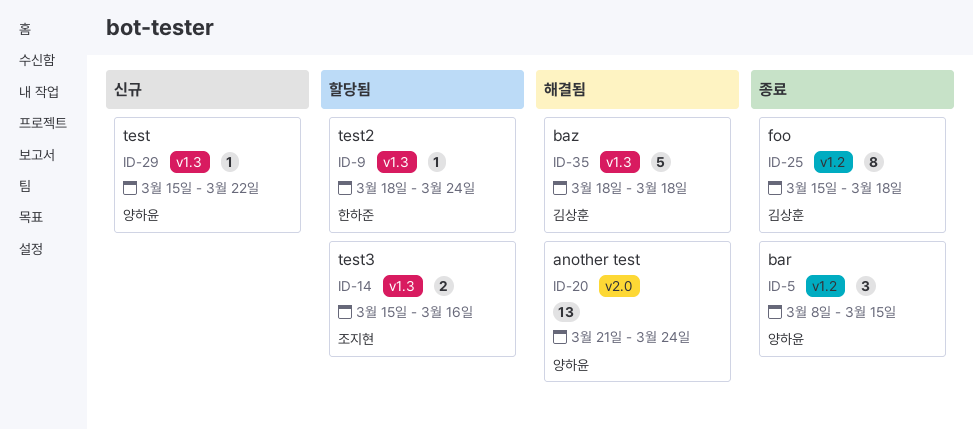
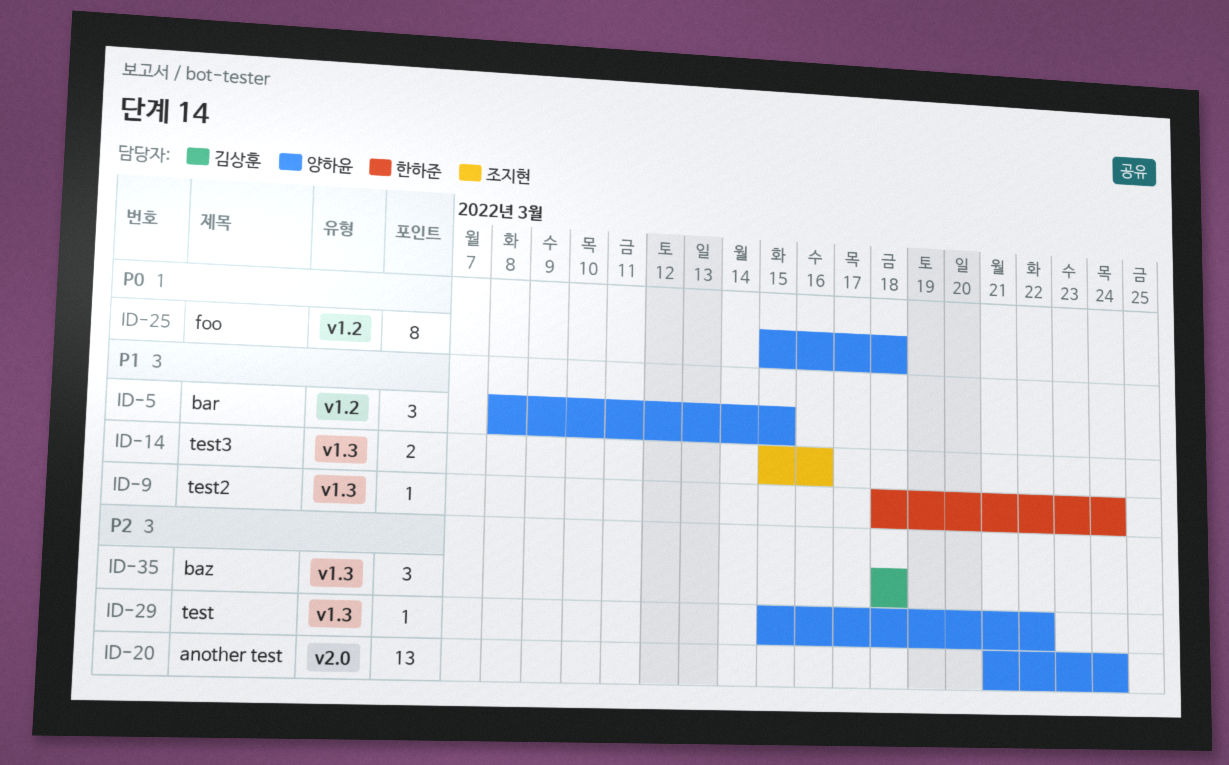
ID-25, owner: 김상훈 -> 양하윤
ID-35, estimate: 5 -> 3

